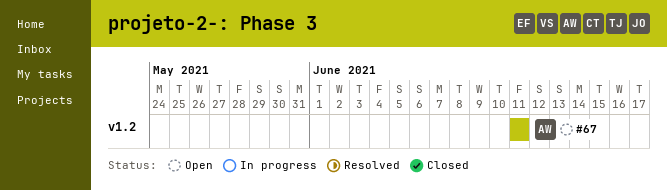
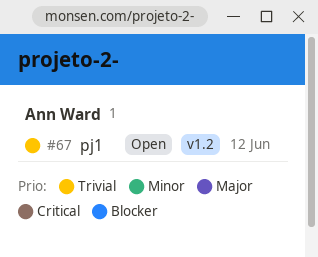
#67, due: Jun 11 -> Jun 12

